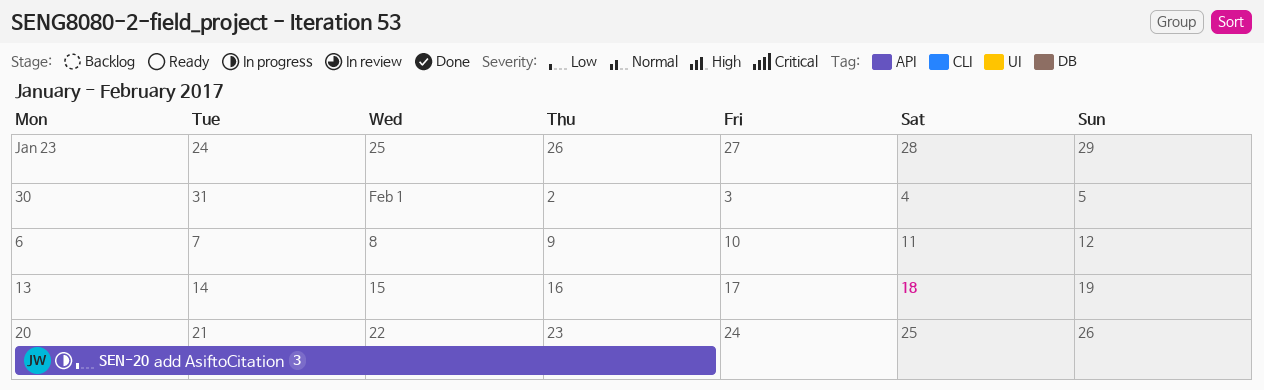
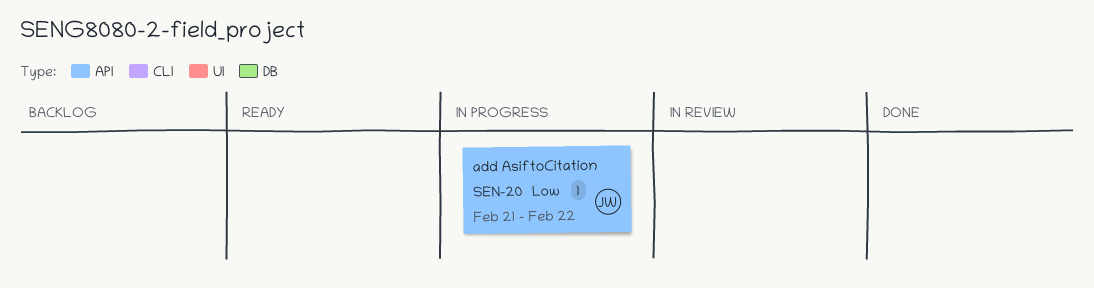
SEN-20, estimate: 3 -> 1
SEN-20, start: Feb 20 -> Feb 21
SEN-20, due: Feb 23 -> Feb 22

